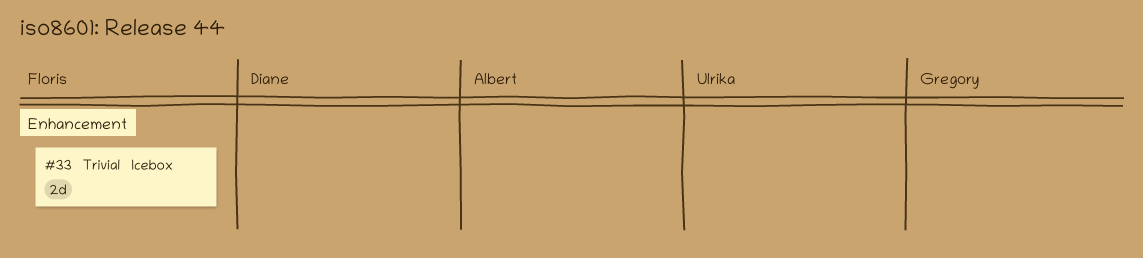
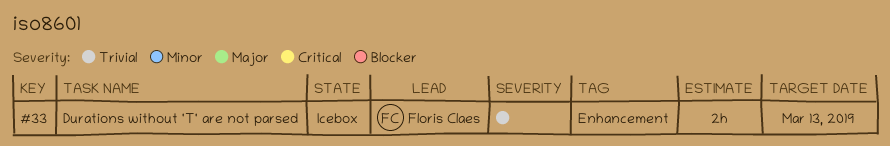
#33, estimate: 2d -> 2h

